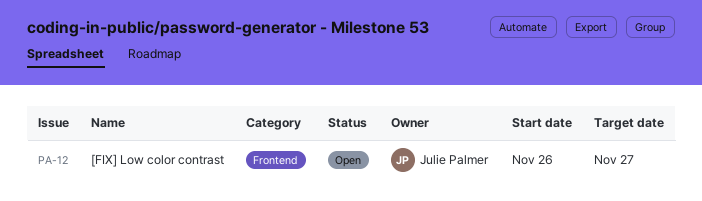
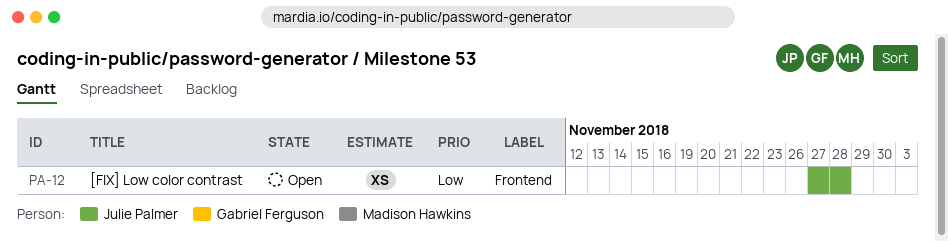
PA-12, start: Nov 26 -> Nov 27
PA-12, due: Nov 27 -> Nov 28

